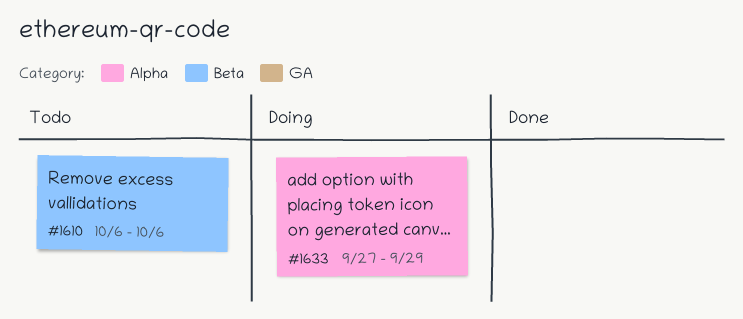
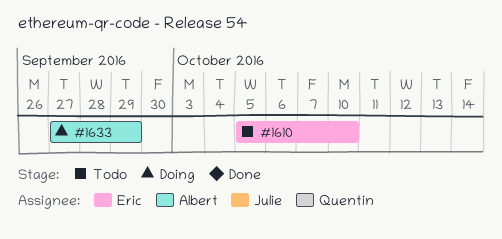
#1610, start: Oct 6 -> Oct 5
#1610, due: Oct 6 -> Oct 10

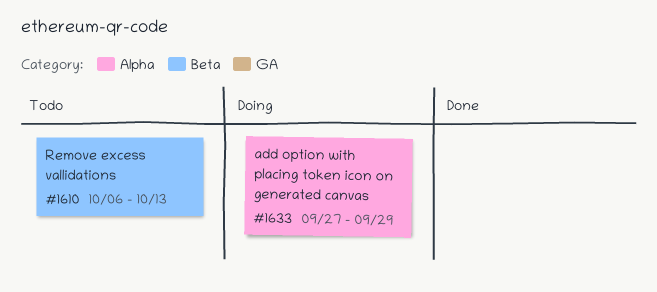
#1610, start: Oct 5 -> Oct 6
#1610, due: Oct 10 -> Oct 13

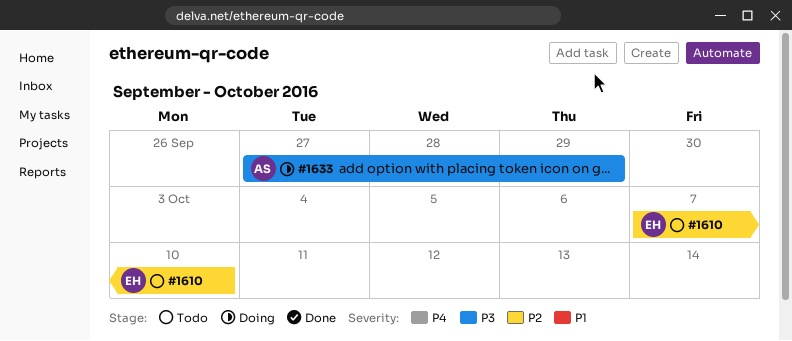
#1610, start: Oct 6 -> Oct 7
#1610, due: Oct 13 -> Oct 10

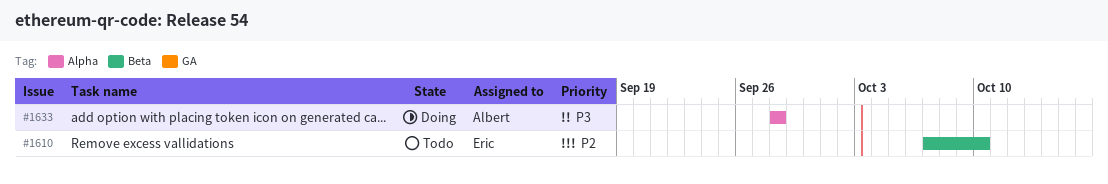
#1633, start: Sep 27 -> Sep 28
#1633, due: Sep 29 -> Sep 28

